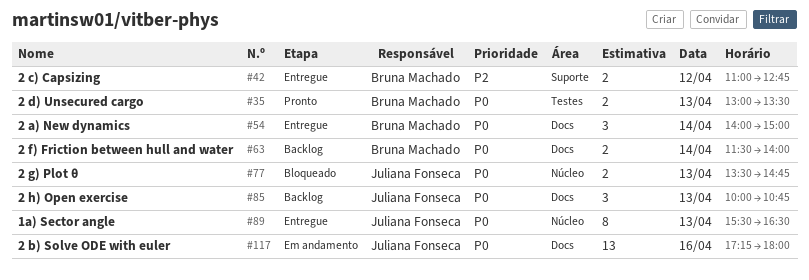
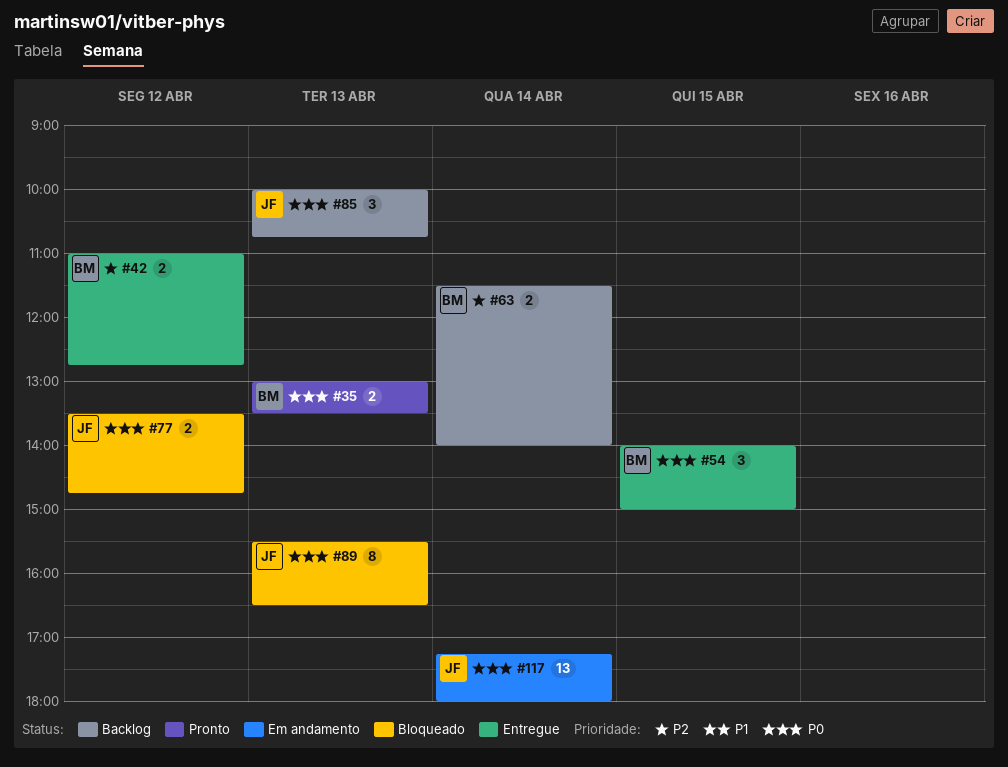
#54, day: Apr 14 -> Apr 15
#63, priority: P0 -> P2
#77, day: Apr 13 -> Apr 12
#89, status: Entregue -> Bloqueado
#117, day: Apr 16 -> Apr 14

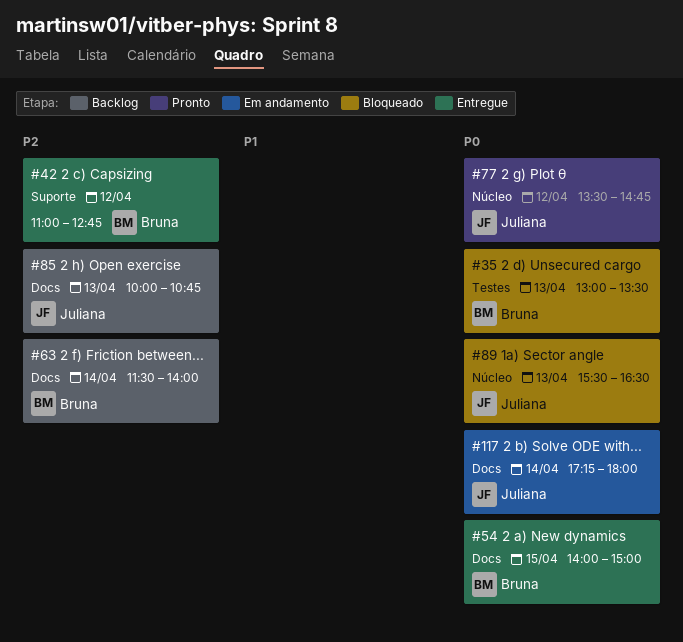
#35, status: Pronto -> Bloqueado
#77, status: Bloqueado -> Pronto
#85, priority: P0 -> P2

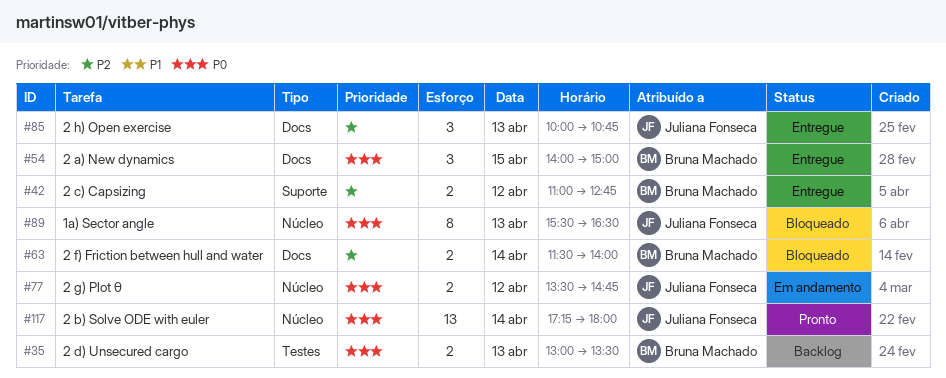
#35, status: Bloqueado -> Backlog
#63, status: Backlog -> Bloqueado
#77, status: Pronto -> Em andamento
#85, status: Backlog -> Entregue
#117, status: Em andamento -> Pronto
#117, label: Docs -> Núcleo

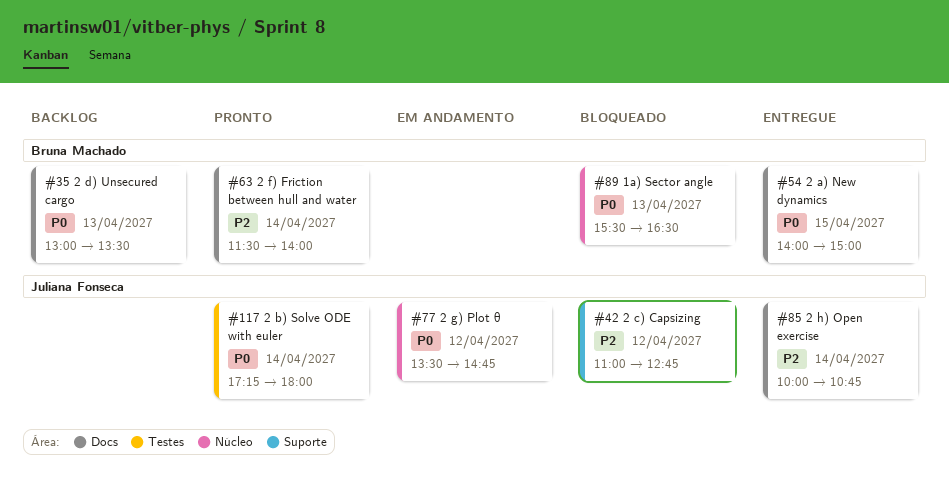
#35, label: Testes -> Docs
#42, status: Entregue -> Bloqueado
#42, owner: Bruna Machado -> Juliana Fonseca
#63, status: Bloqueado -> Pronto
#85, day: Apr 13 -> Apr 14
#89, owner: Juliana Fonseca -> Bruna Machado
#117, label: Núcleo -> Testes

